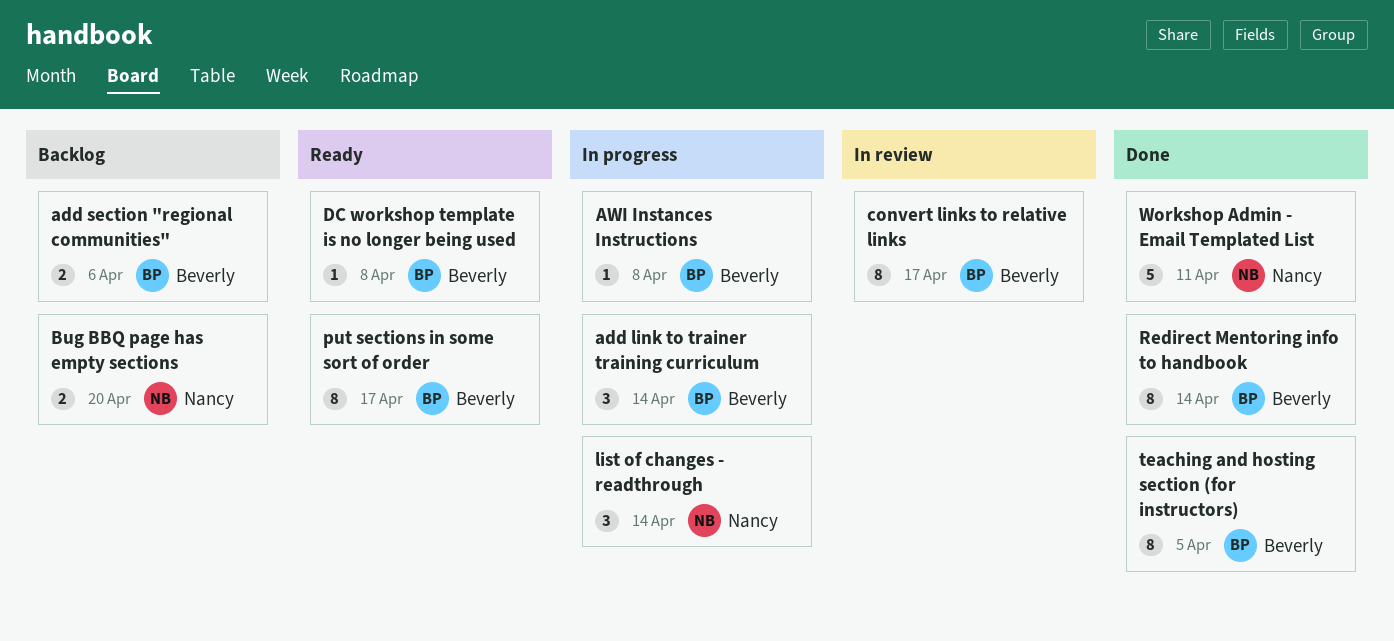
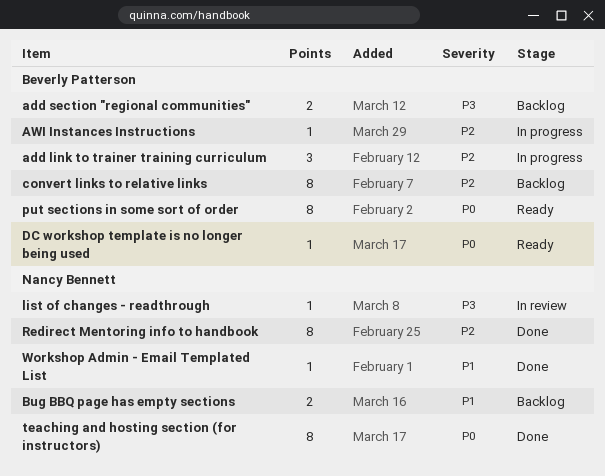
convert links to relative links, status: In review -> Backlog
list of changes - readthrough, status: In progress -> In review
list of changes - readthrough, estimate: 3 -> 1
Redirect Mentoring info to handbook, owner: Beverly Patterson -> Nancy Bennett
teaching and hosting section (for instructors), owner: Beverly Patterson -> Nancy Bennett
Workshop Admin - Email Templated List, estimate: 5 -> 1

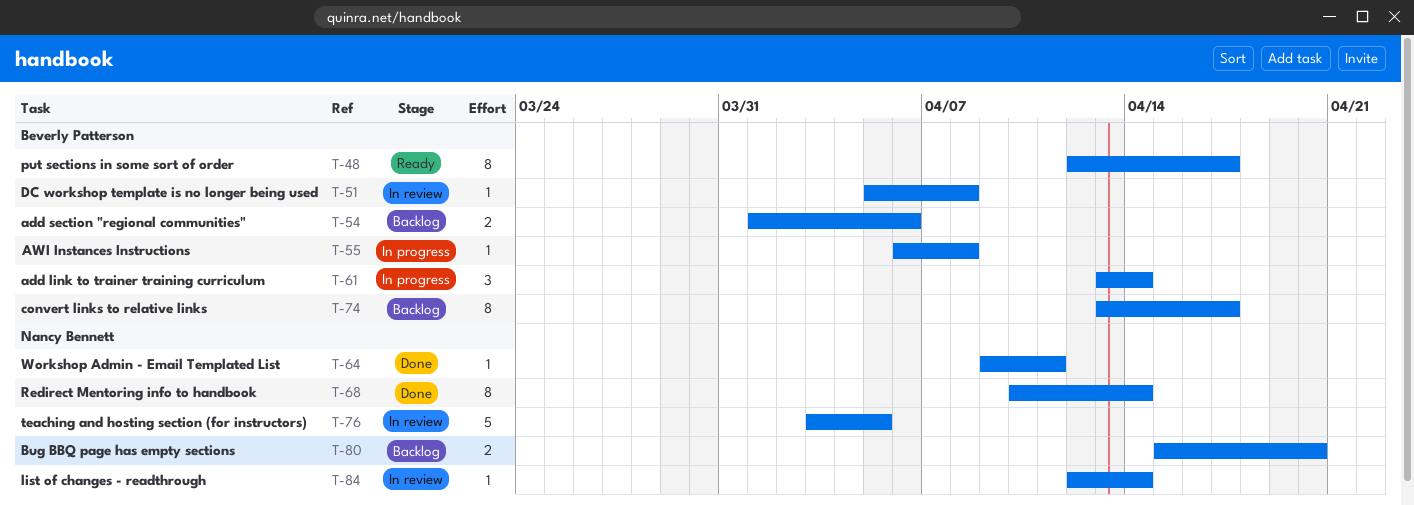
DC workshop template is no longer being used, status: Ready -> In review
teaching and hosting section (for instructors), status: Done -> In review
teaching and hosting section (for instructors), estimate: 8 -> 5

